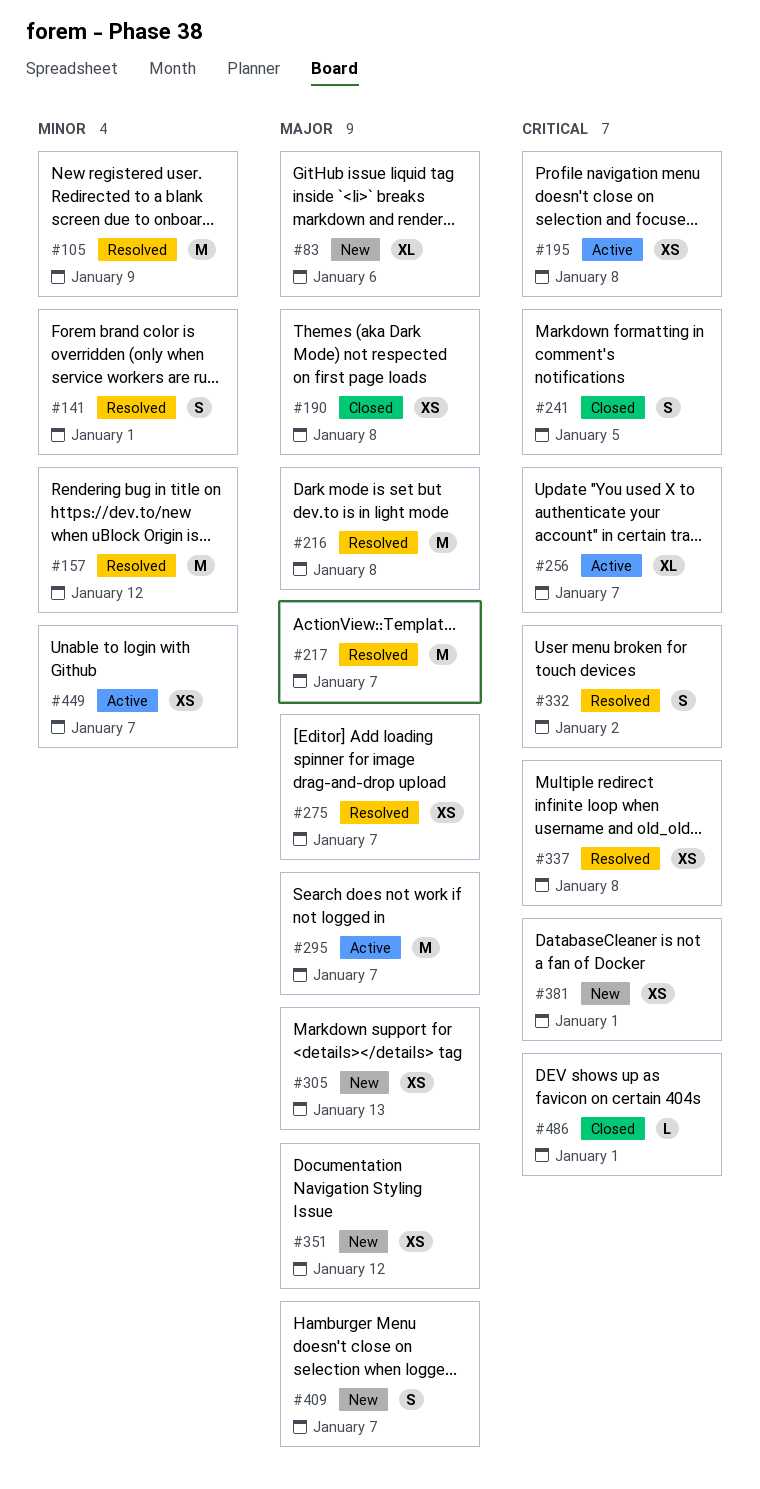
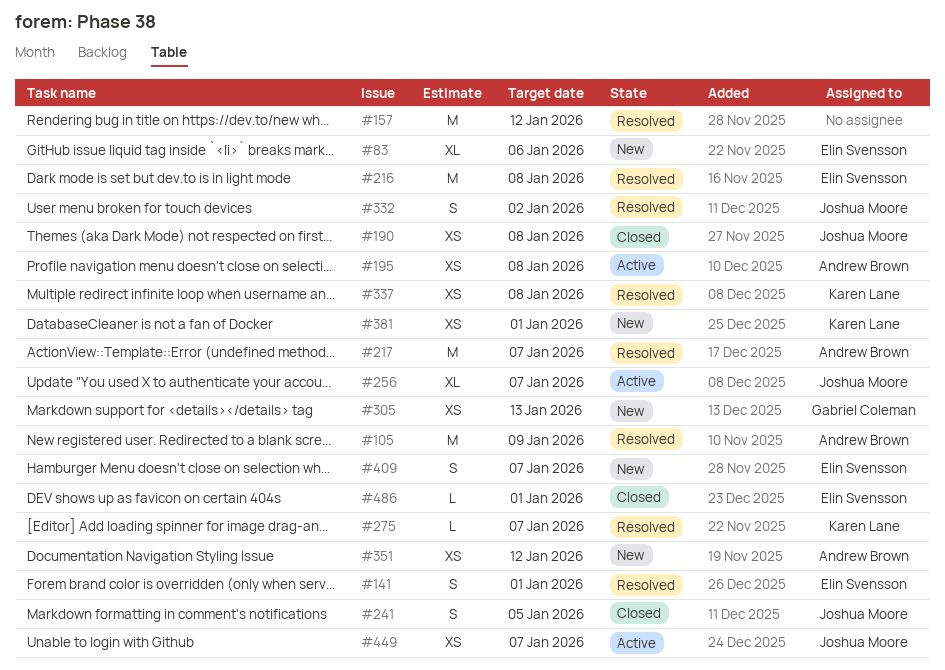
#275, estimate: XS -> L
#295: present -> none

